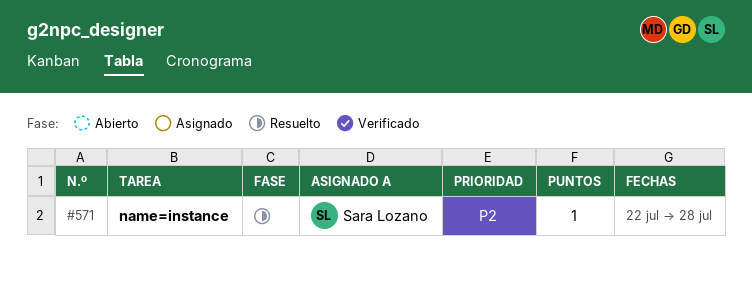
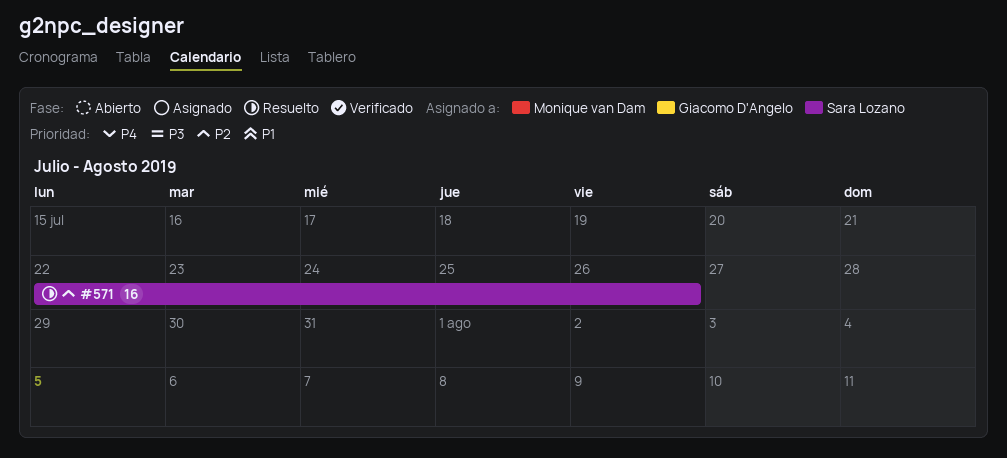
#571, estimate: 1 -> 16
#571, due: Jul 28 -> Jul 26

